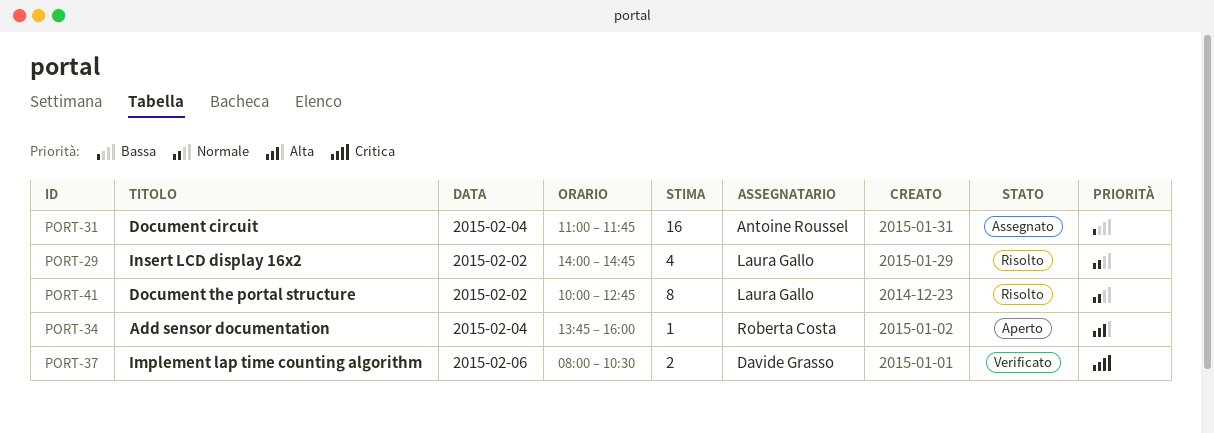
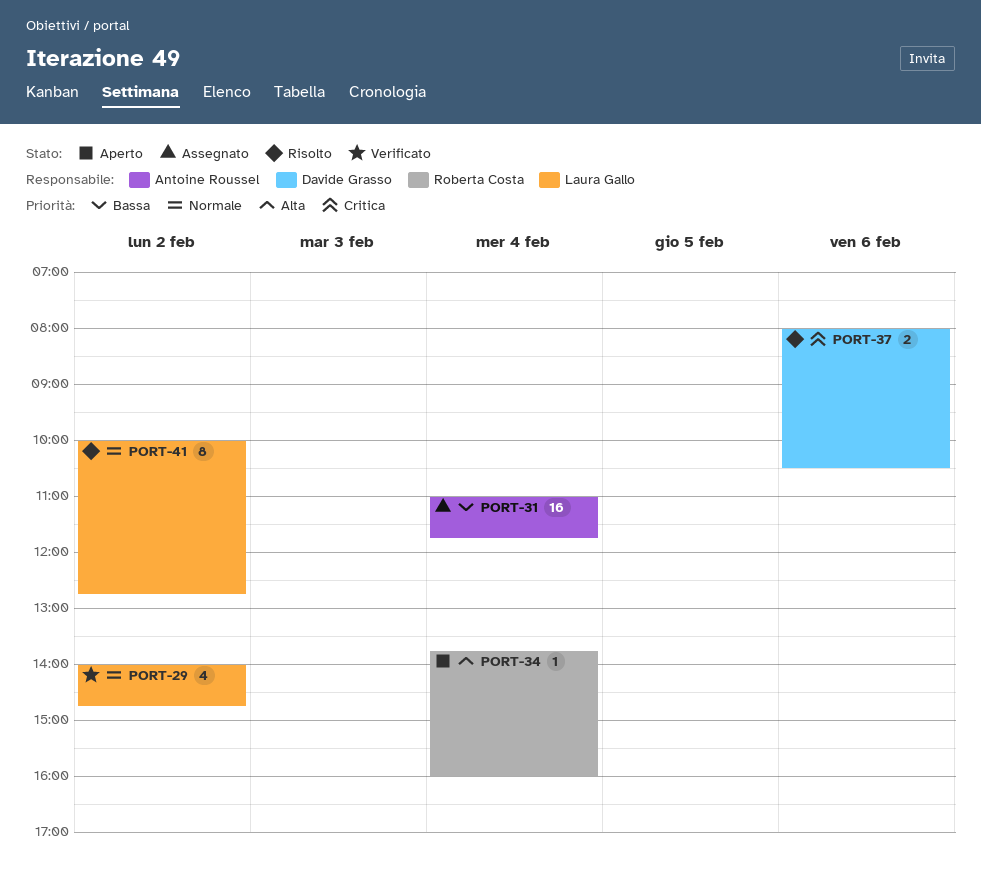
PORT-29, status: Risolto -> Verificato
PORT-37, status: Verificato -> Risolto

